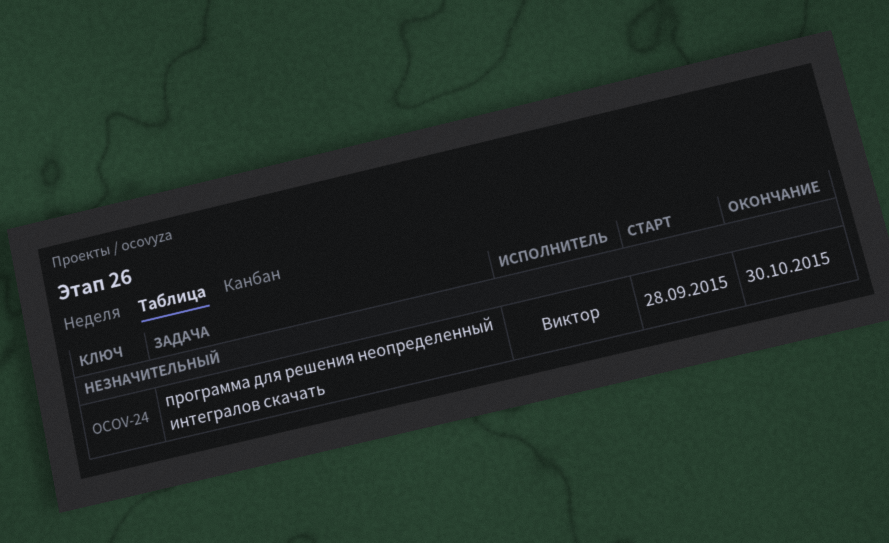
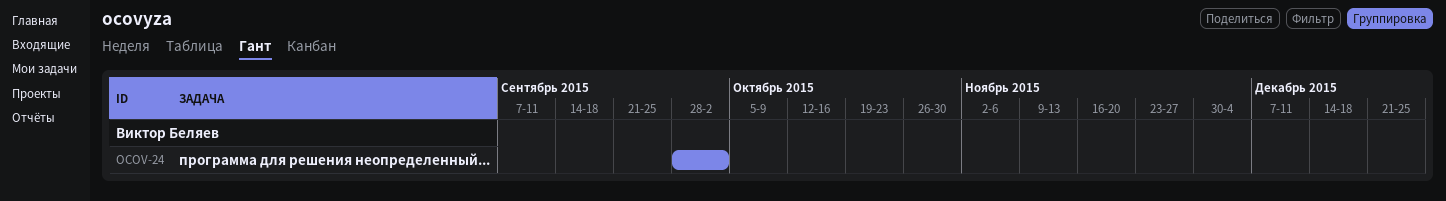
OCOV-24, due: Oct 30 -> Oct 2

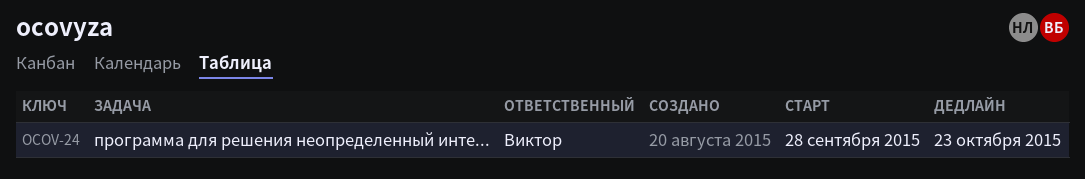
OCOV-24, due: Oct 2 -> Oct 23

